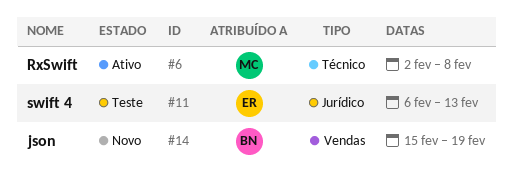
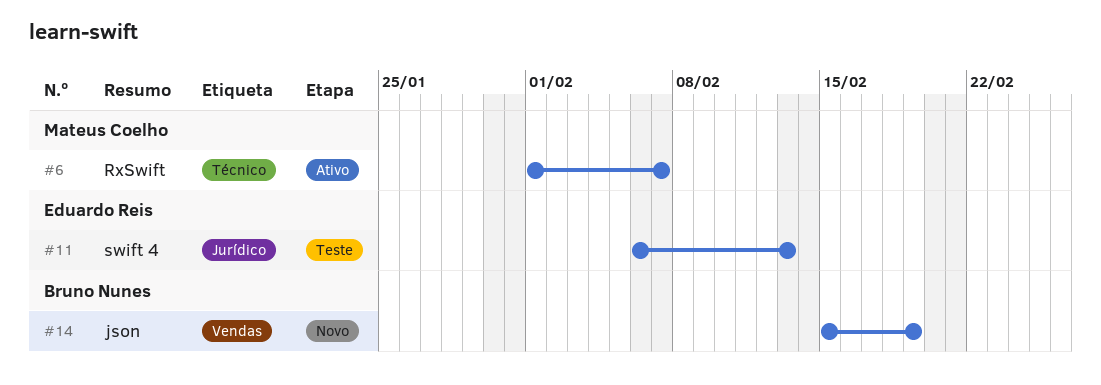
#6, start: Feb 2 -> Feb 1
#6, due: Feb 8 -> Feb 7

